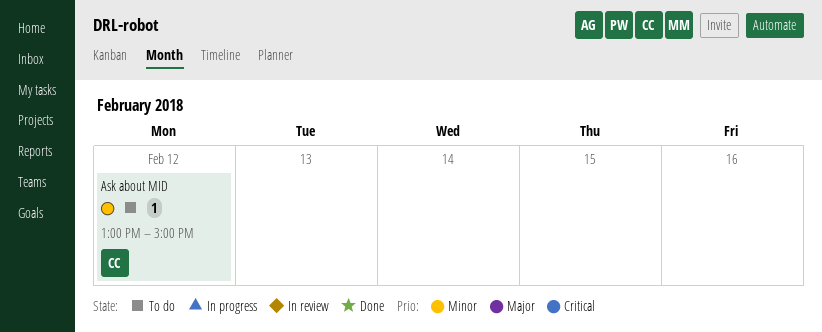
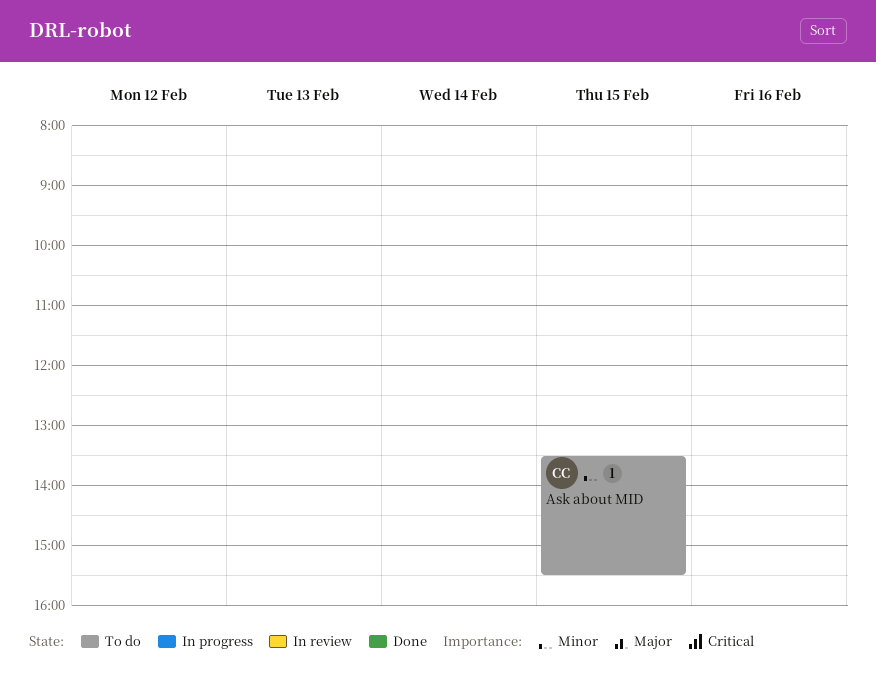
Ask about MID, day: Feb 12 -> Feb 15
Ask about MID, begins: 13:00 -> 13:30
Ask about MID, ends: 15:00 -> 15:30

